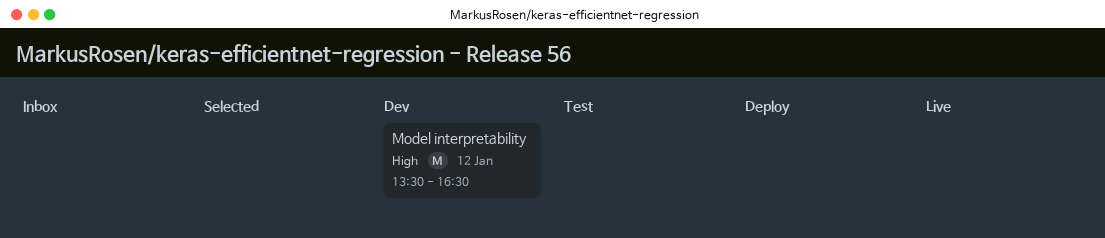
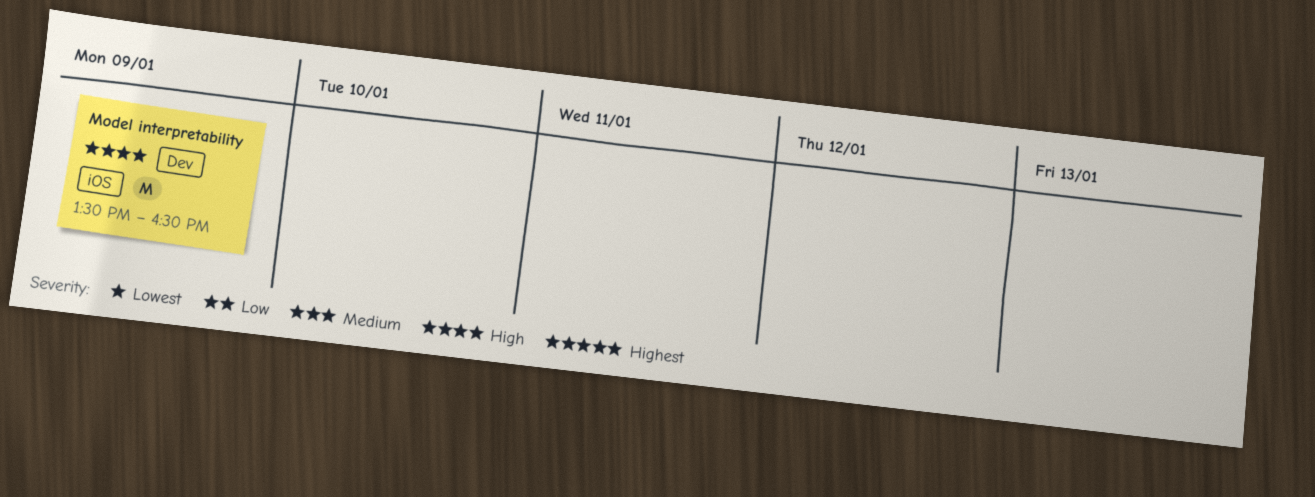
Model interpretability, day: Jan 12 -> Jan 9

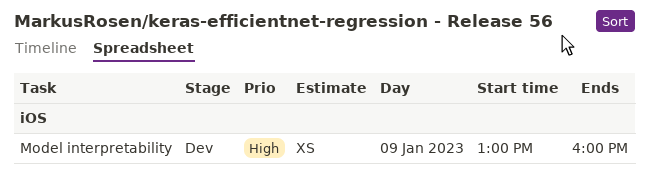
Model interpretability, estimate: M -> XS
Model interpretability, begins: 13:30 -> 13:00
Model interpretability, ends: 16:30 -> 16:00

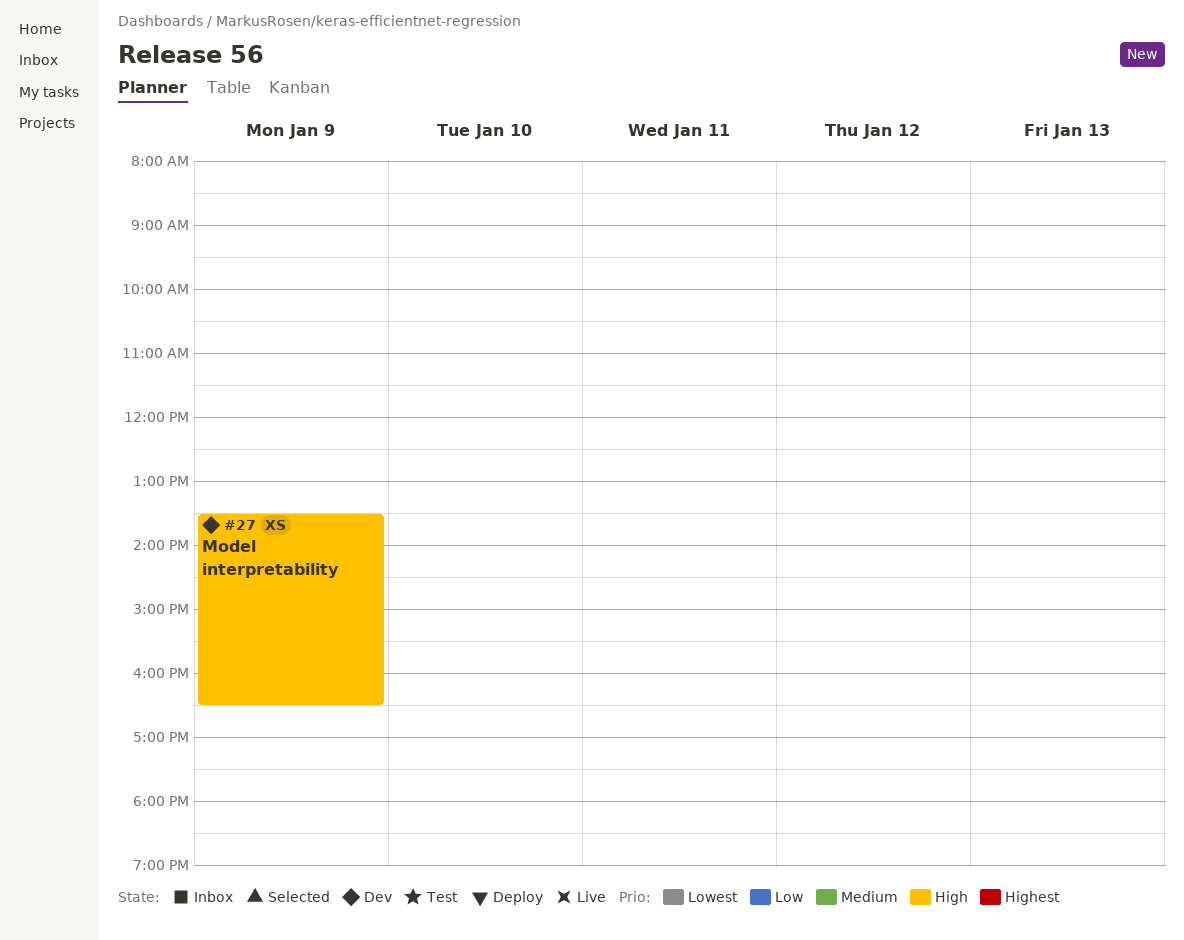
Model interpretability, begins: 13:00 -> 13:30
Model interpretability, ends: 16:00 -> 16:30

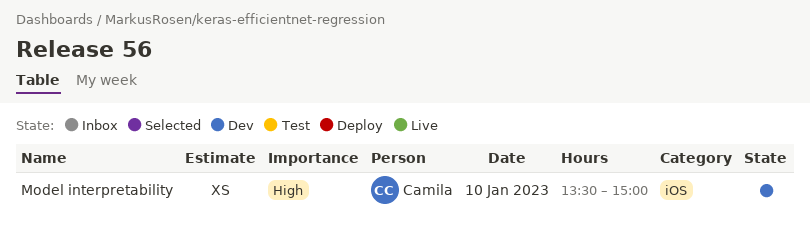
Model interpretability, day: Jan 9 -> Jan 10
Model interpretability, ends: 16:30 -> 15:00

